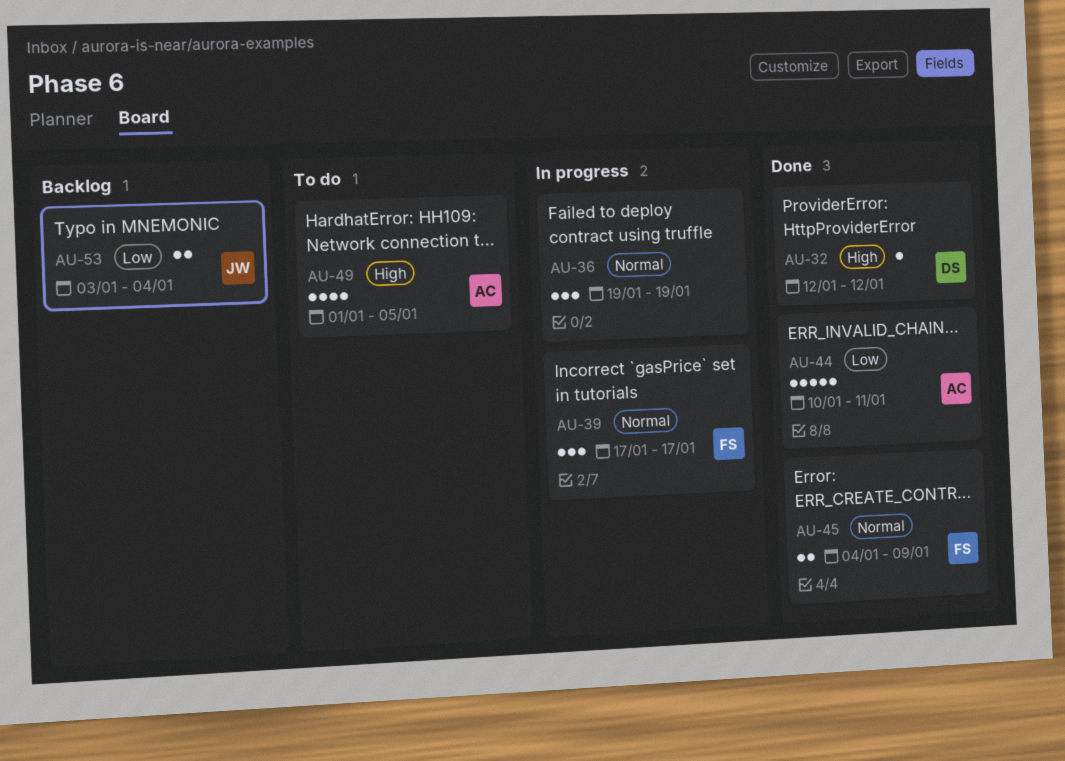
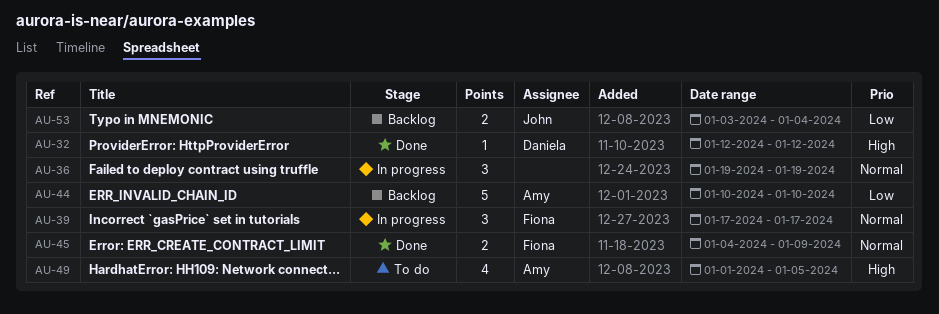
AU-44, status: Done -> Backlog
AU-44, due: Jan 11 -> Jan 10

